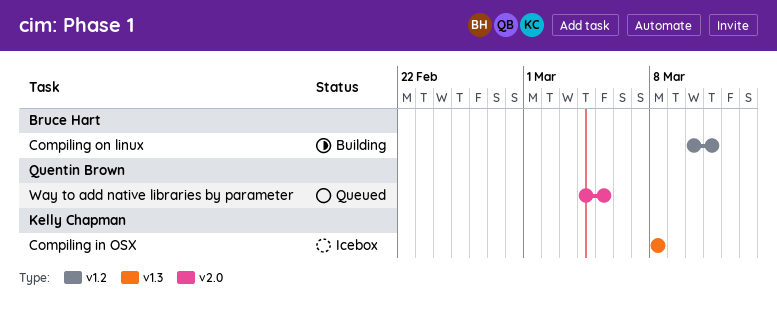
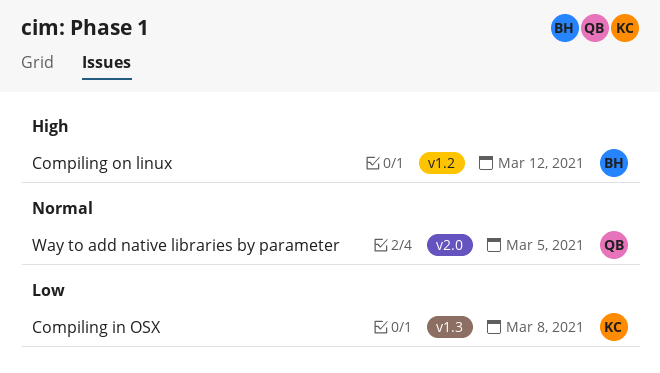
Compiling on linux, due: Mar 11 -> Mar 12

